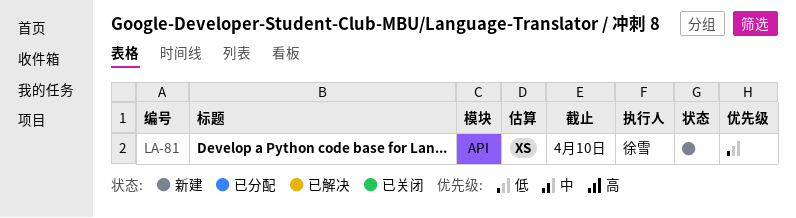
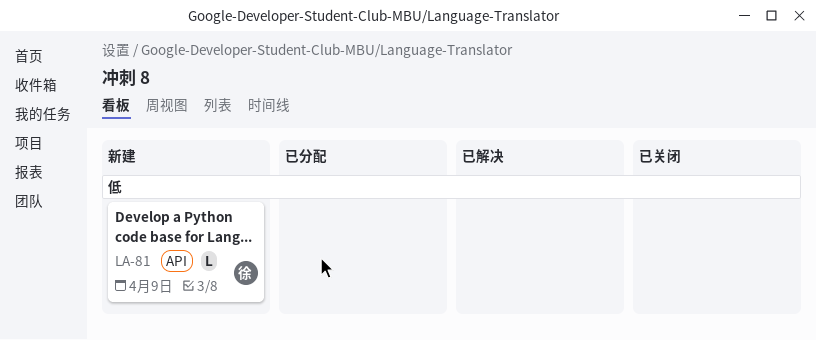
LA-81, estimate: XS -> L
LA-81, due: Apr 10 -> Apr 9

